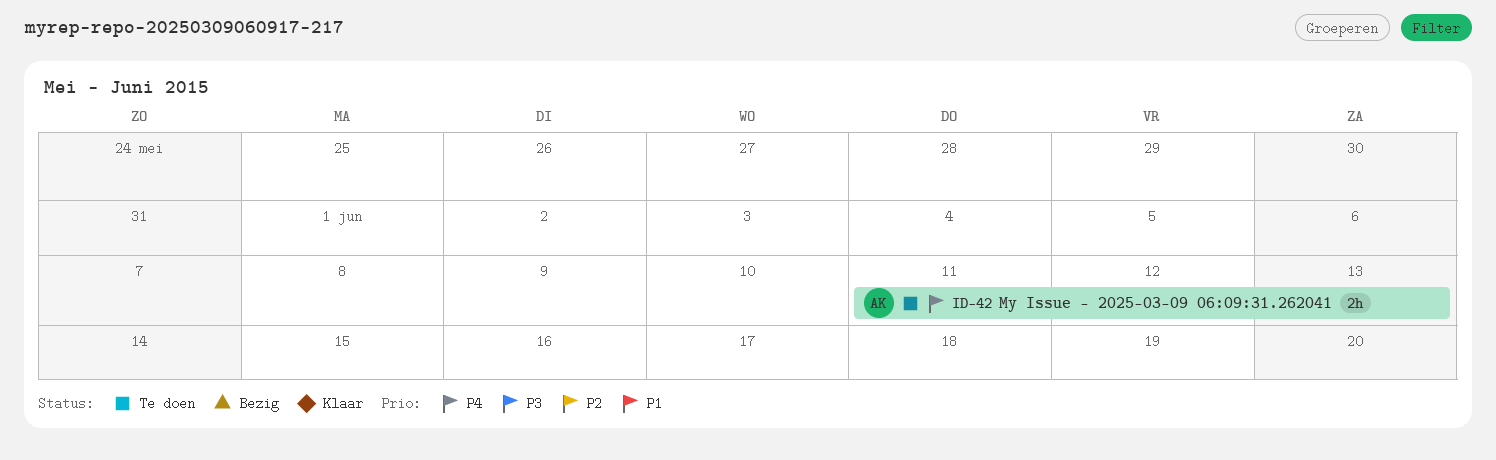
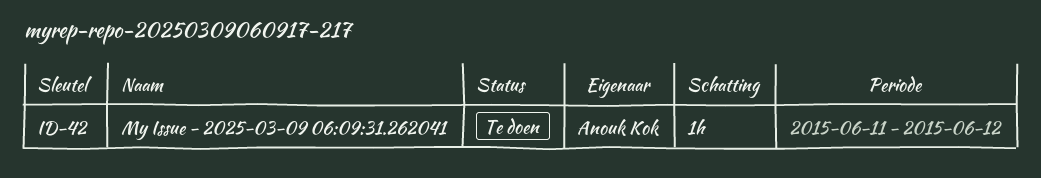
ID-42, estimate: 2h -> 1h
ID-42, due: Jun 13 -> Jun 12

